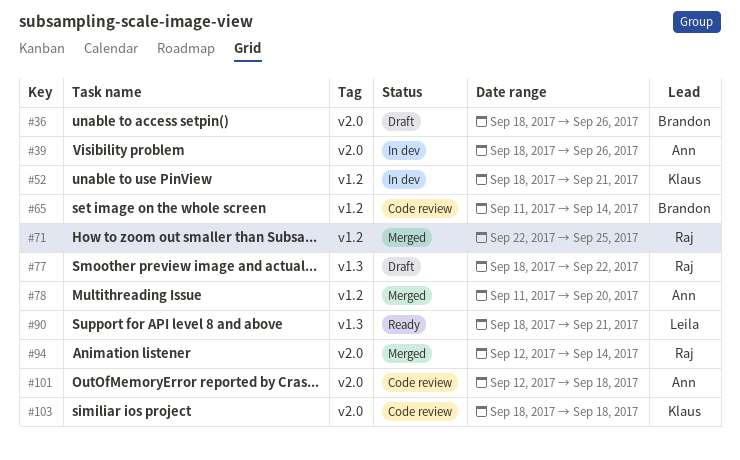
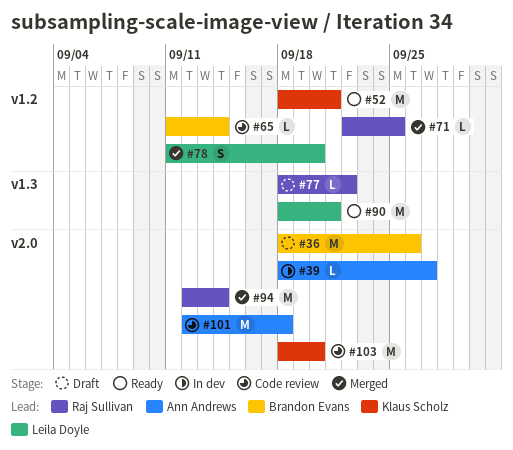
#39, due: Sep 26 -> Sep 27
#52, status: In dev -> Ready
#78, owner: Ann Andrews -> Leila Doyle
#103, due: Sep 18 -> Sep 20

